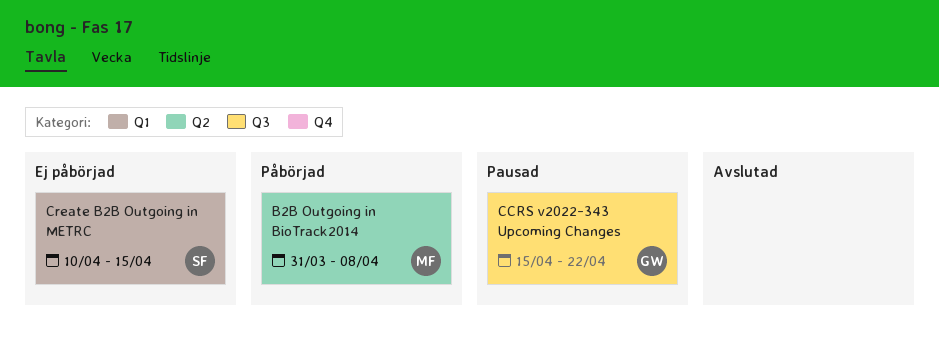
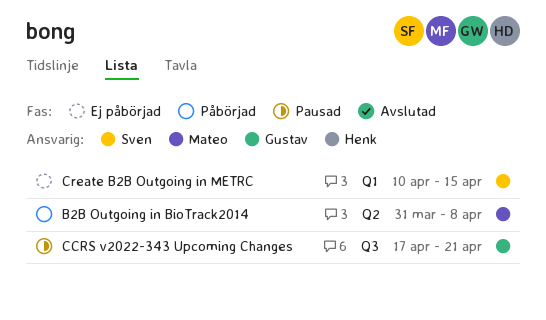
CCRS v2022-343 Upcoming Changes, start: Apr 15 -> Apr 17
CCRS v2022-343 Upcoming Changes, due: Apr 22 -> Apr 21

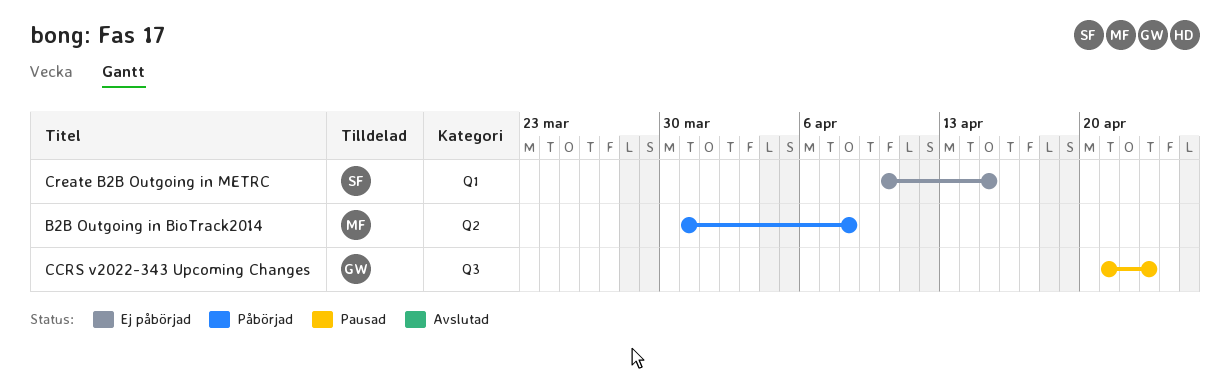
CCRS v2022-343 Upcoming Changes, start: Apr 17 -> Apr 21
CCRS v2022-343 Upcoming Changes, due: Apr 21 -> Apr 23

